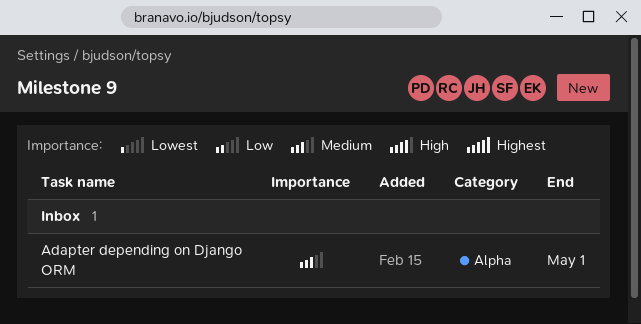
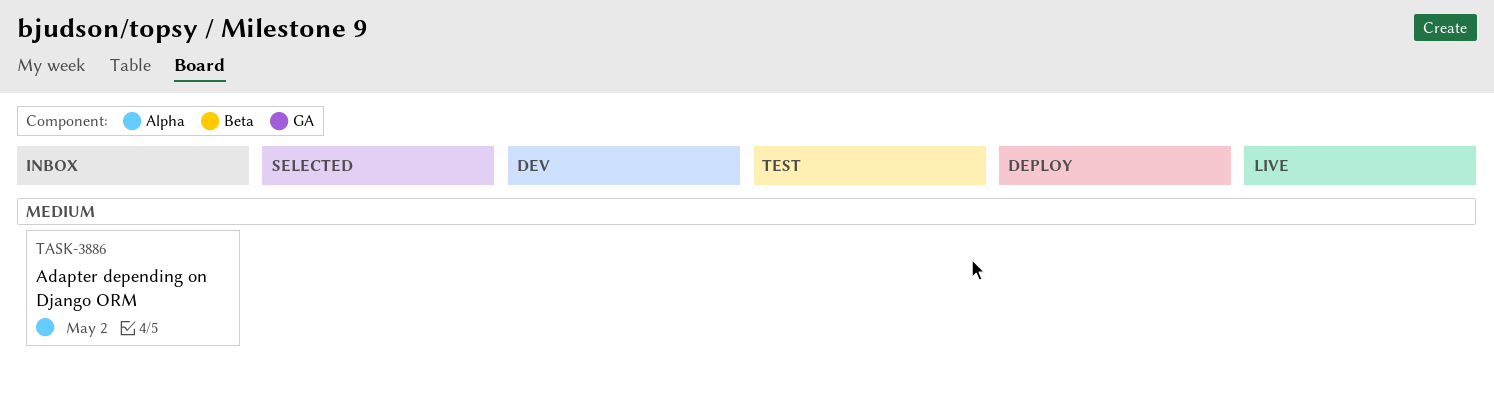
Adapter depending on Django ORM, due: May 1 -> May 2

